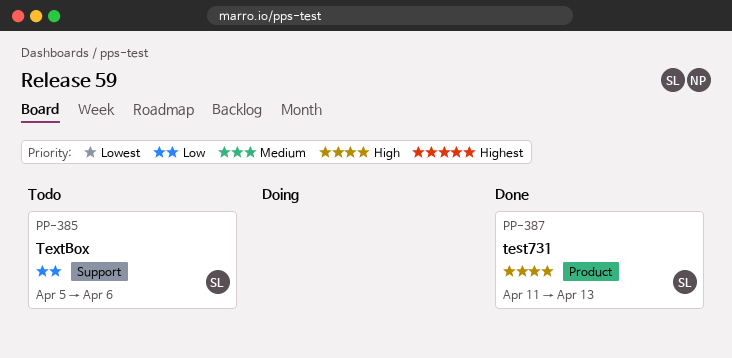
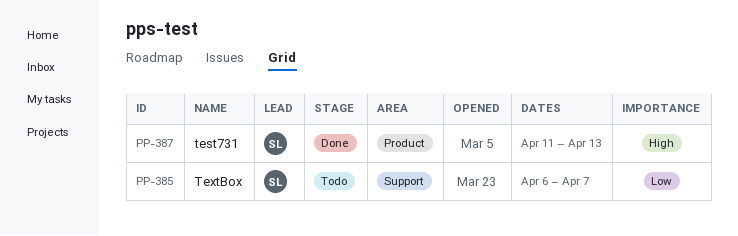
PP-385, start: Apr 5 -> Apr 6
PP-385, due: Apr 6 -> Apr 7

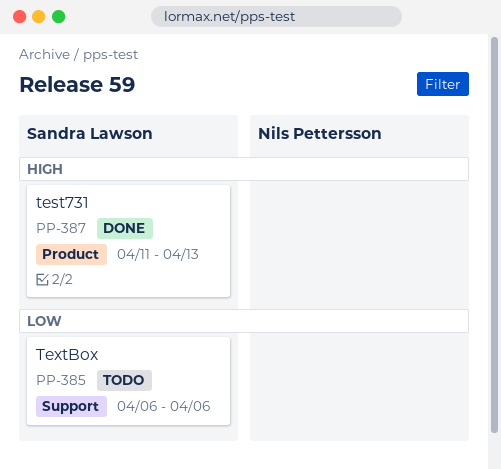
PP-385, due: Apr 7 -> Apr 6

